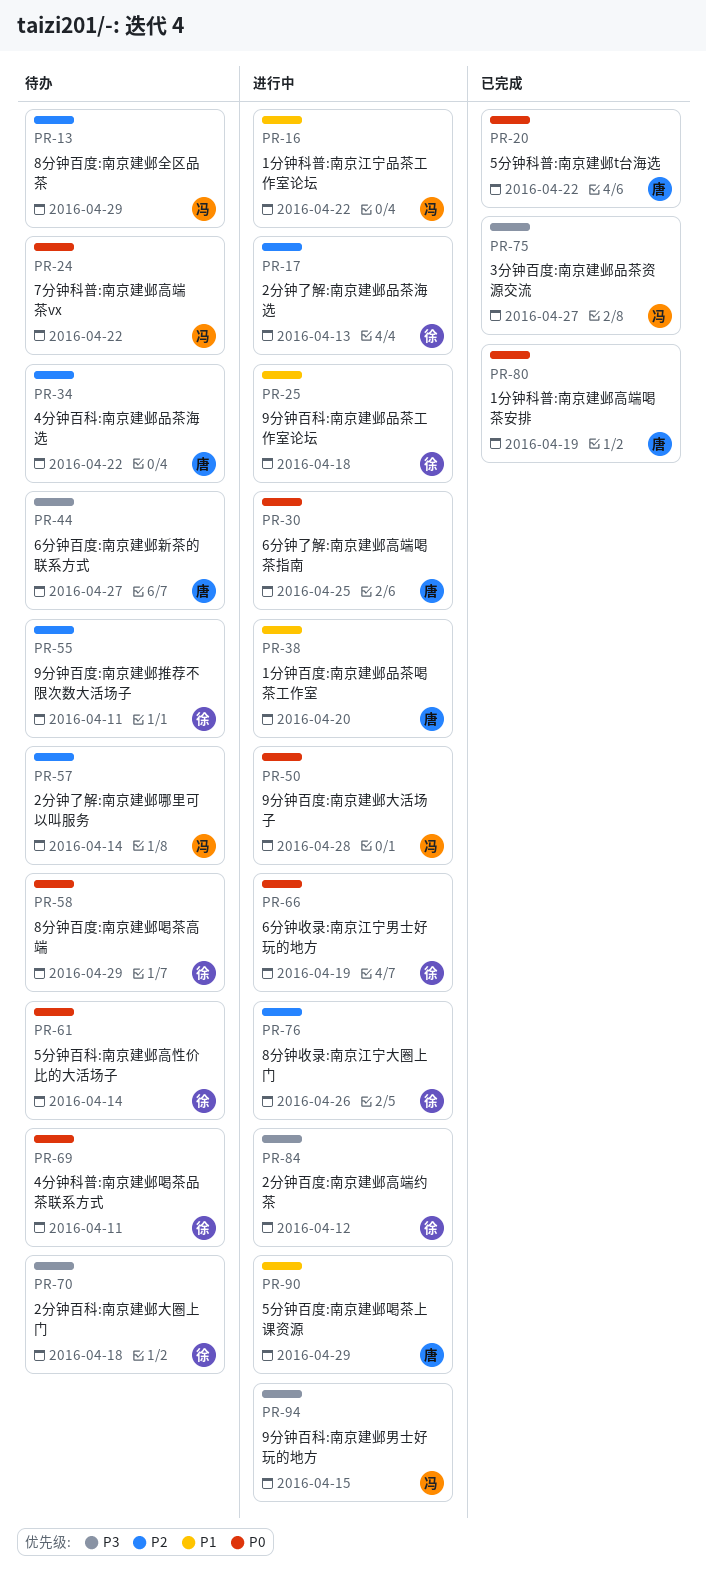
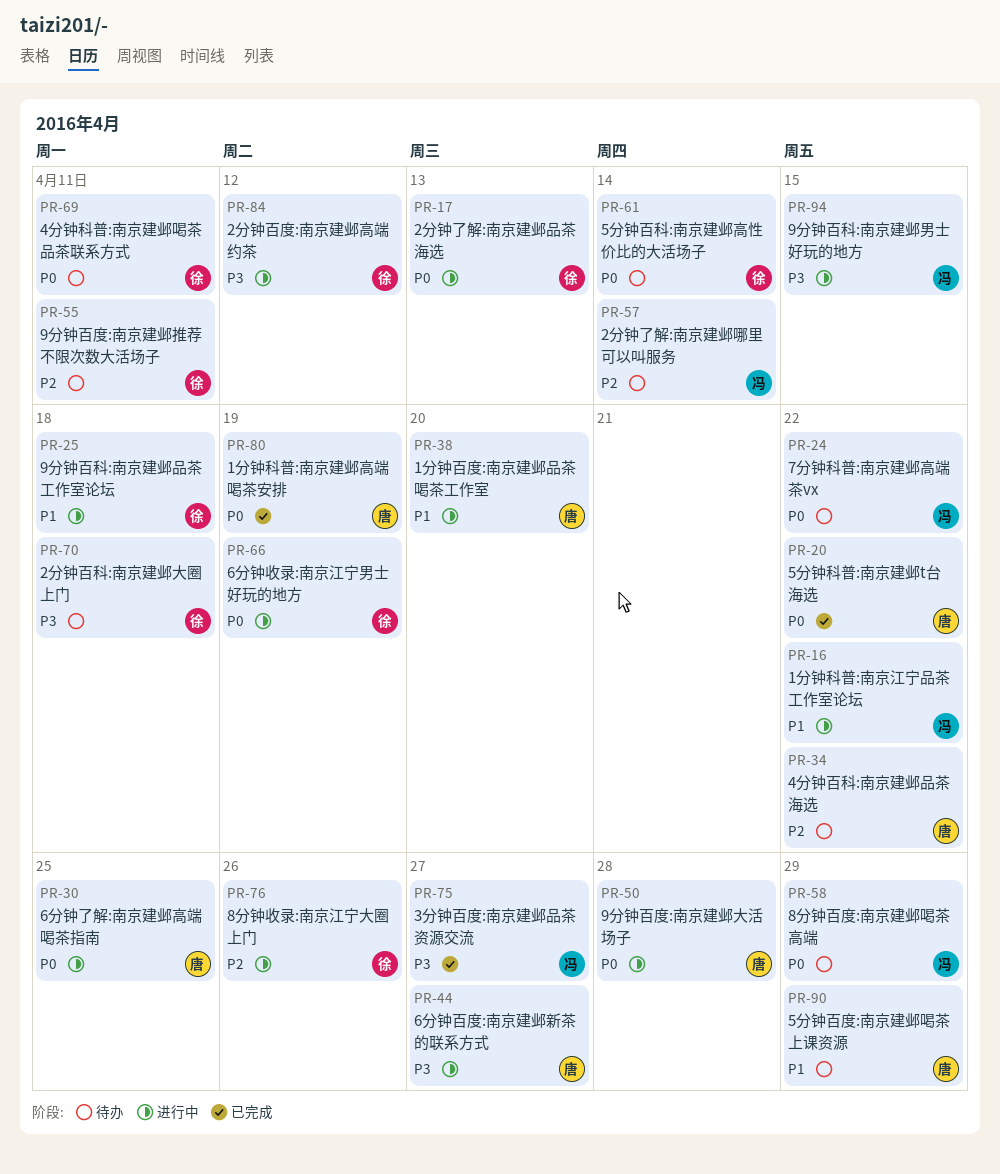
PR-13: present -> none
PR-17, priority: P2 -> P0
PR-44, status: 待办 -> 进行中
PR-50, owner: 冯 -> 唐
PR-58, owner: 徐 -> 冯
PR-90, status: 进行中 -> 待办

